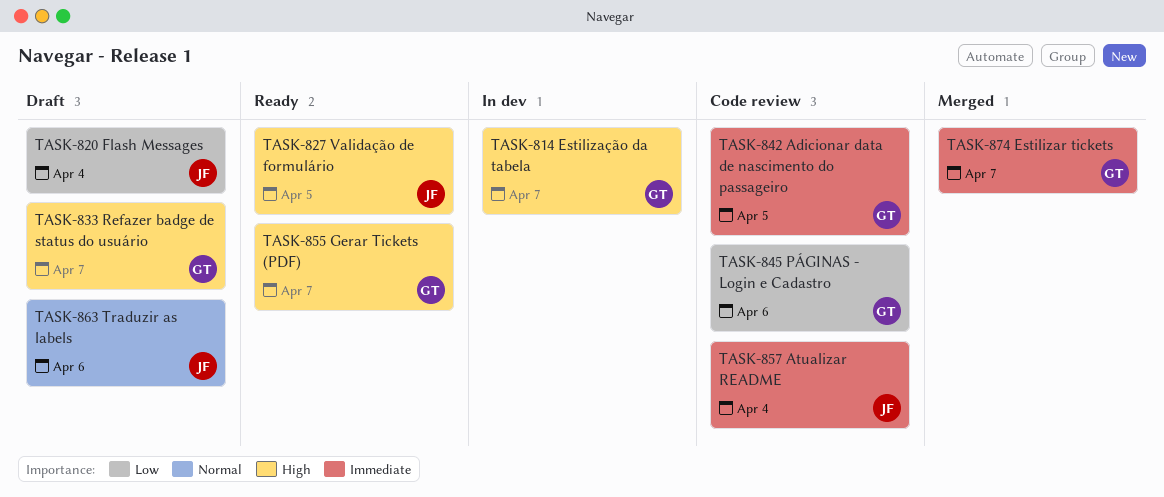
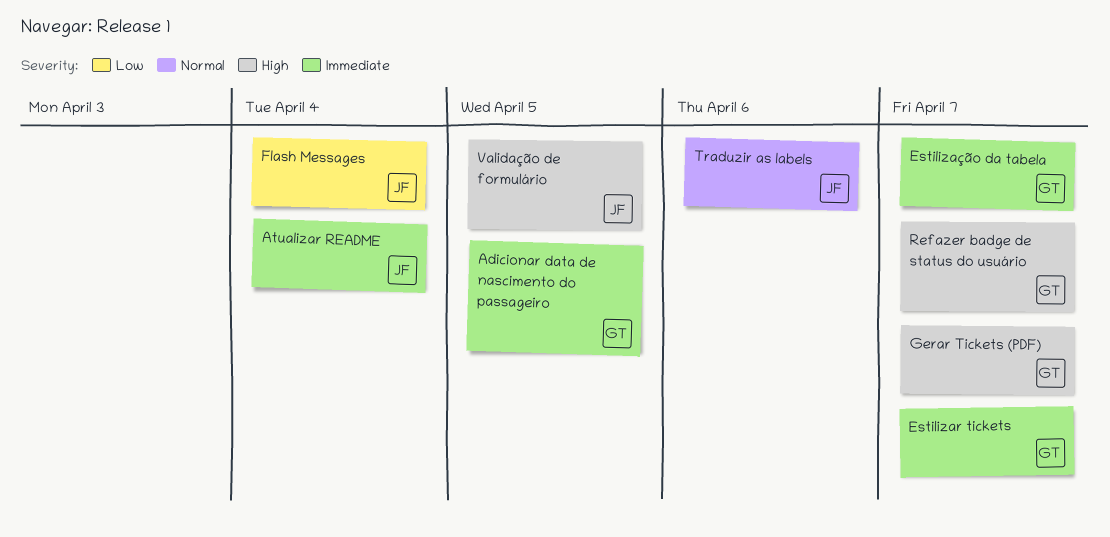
Estilização da tabela, priority: High -> Immediate
PÁGINAS - Login e Cadastro: present -> none

